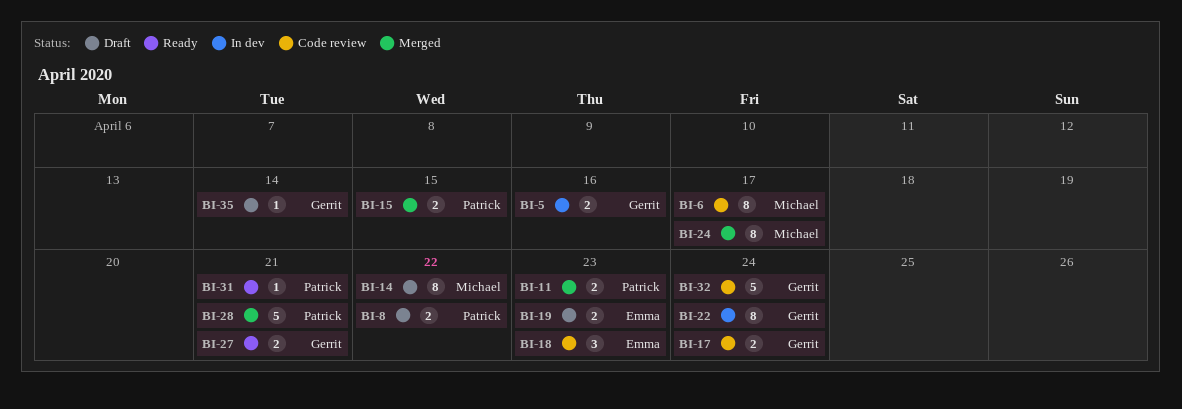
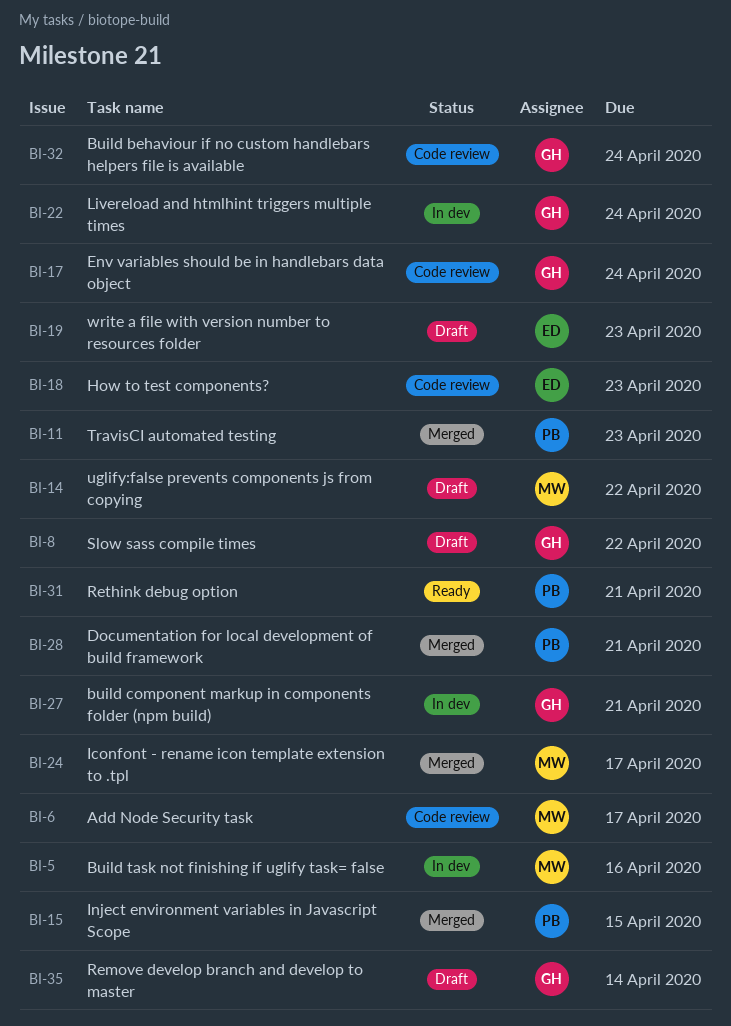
BI-5, owner: Gerrit -> Michael
BI-8, owner: Patrick -> Gerrit
BI-27, status: Ready -> In dev

